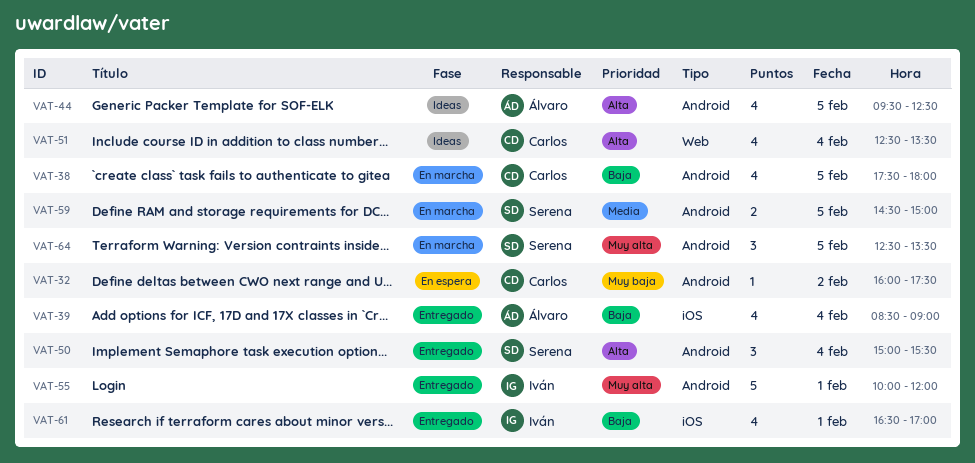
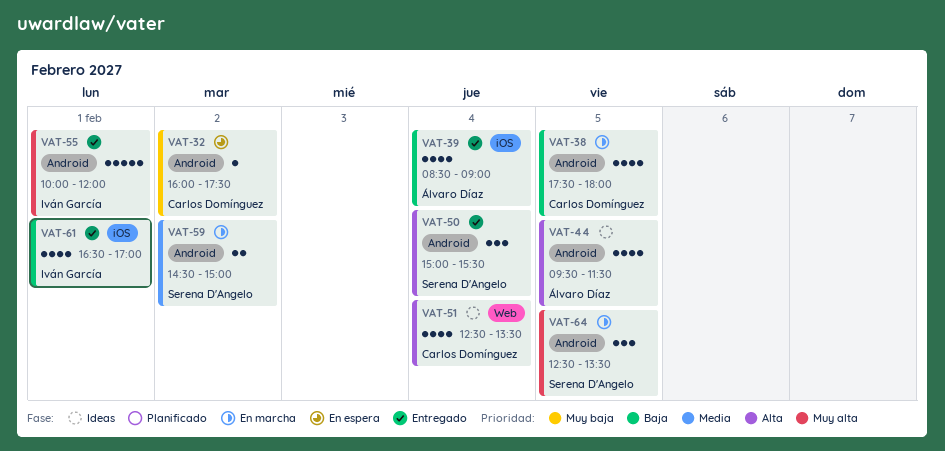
VAT-44, ends: 12:30 -> 11:30
VAT-59, day: Feb 5 -> Feb 2

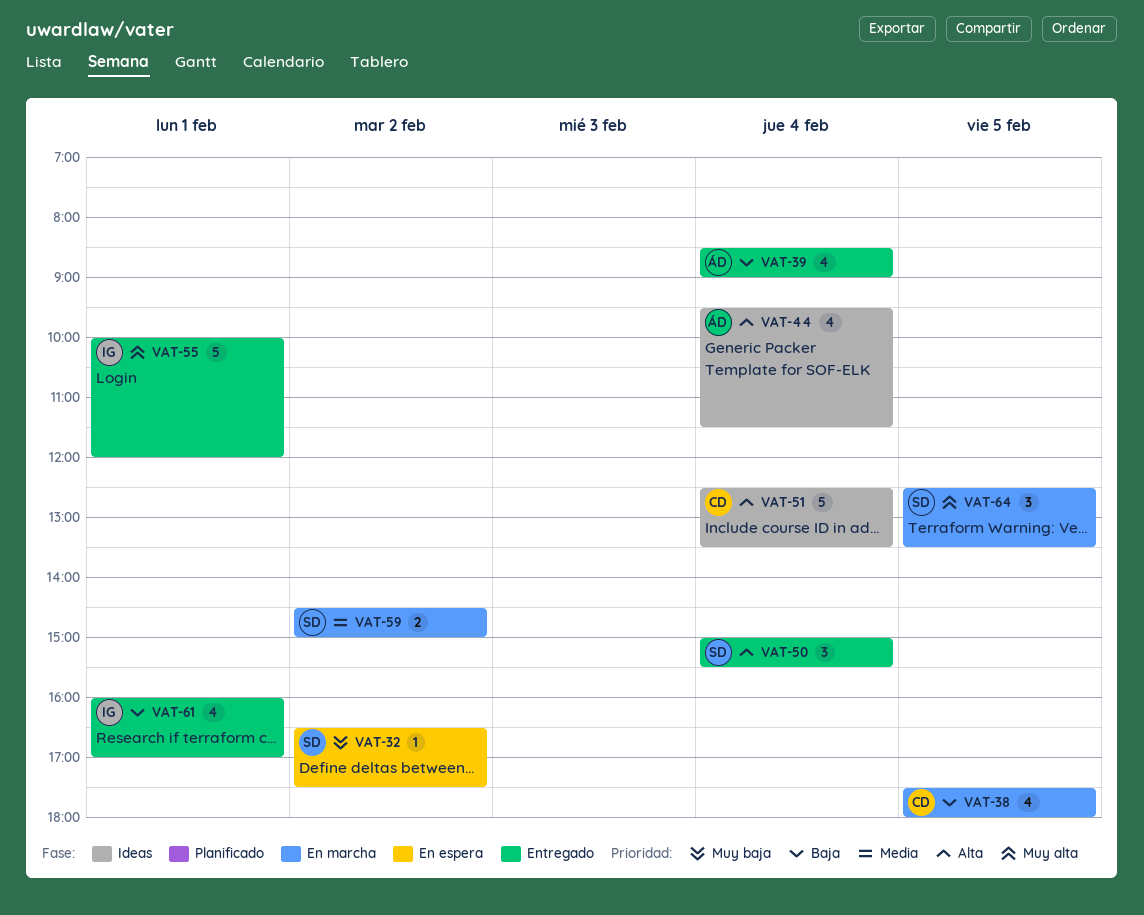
VAT-32, owner: Carlos Domínguez -> Serena D'Angelo
VAT-32, begins: 16:00 -> 16:30
VAT-44, day: Feb 5 -> Feb 4
VAT-51, estimate: 4 -> 5
VAT-61, begins: 16:30 -> 16:00

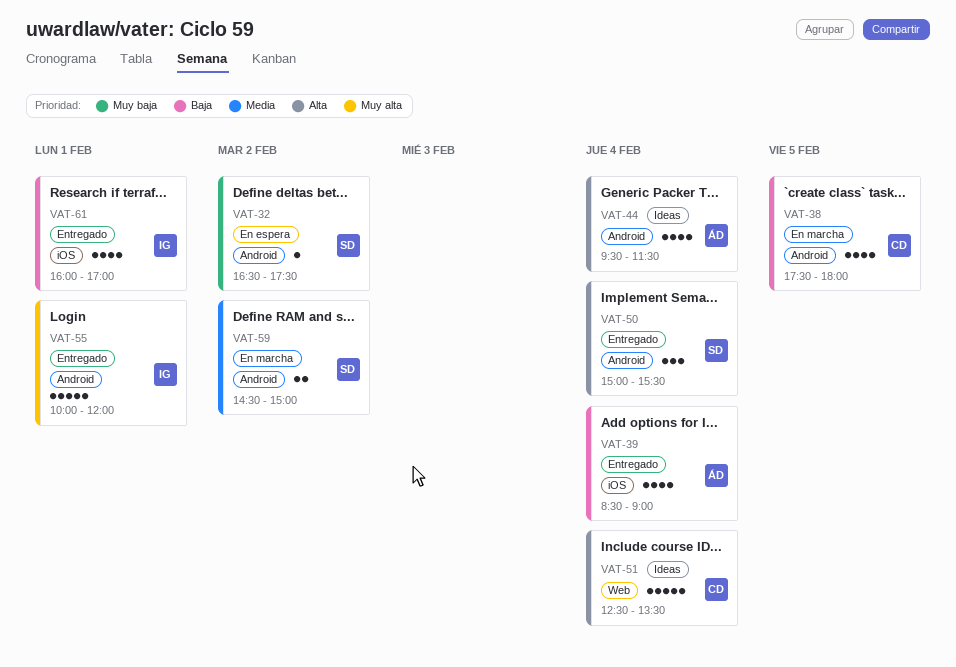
VAT-64: present -> none

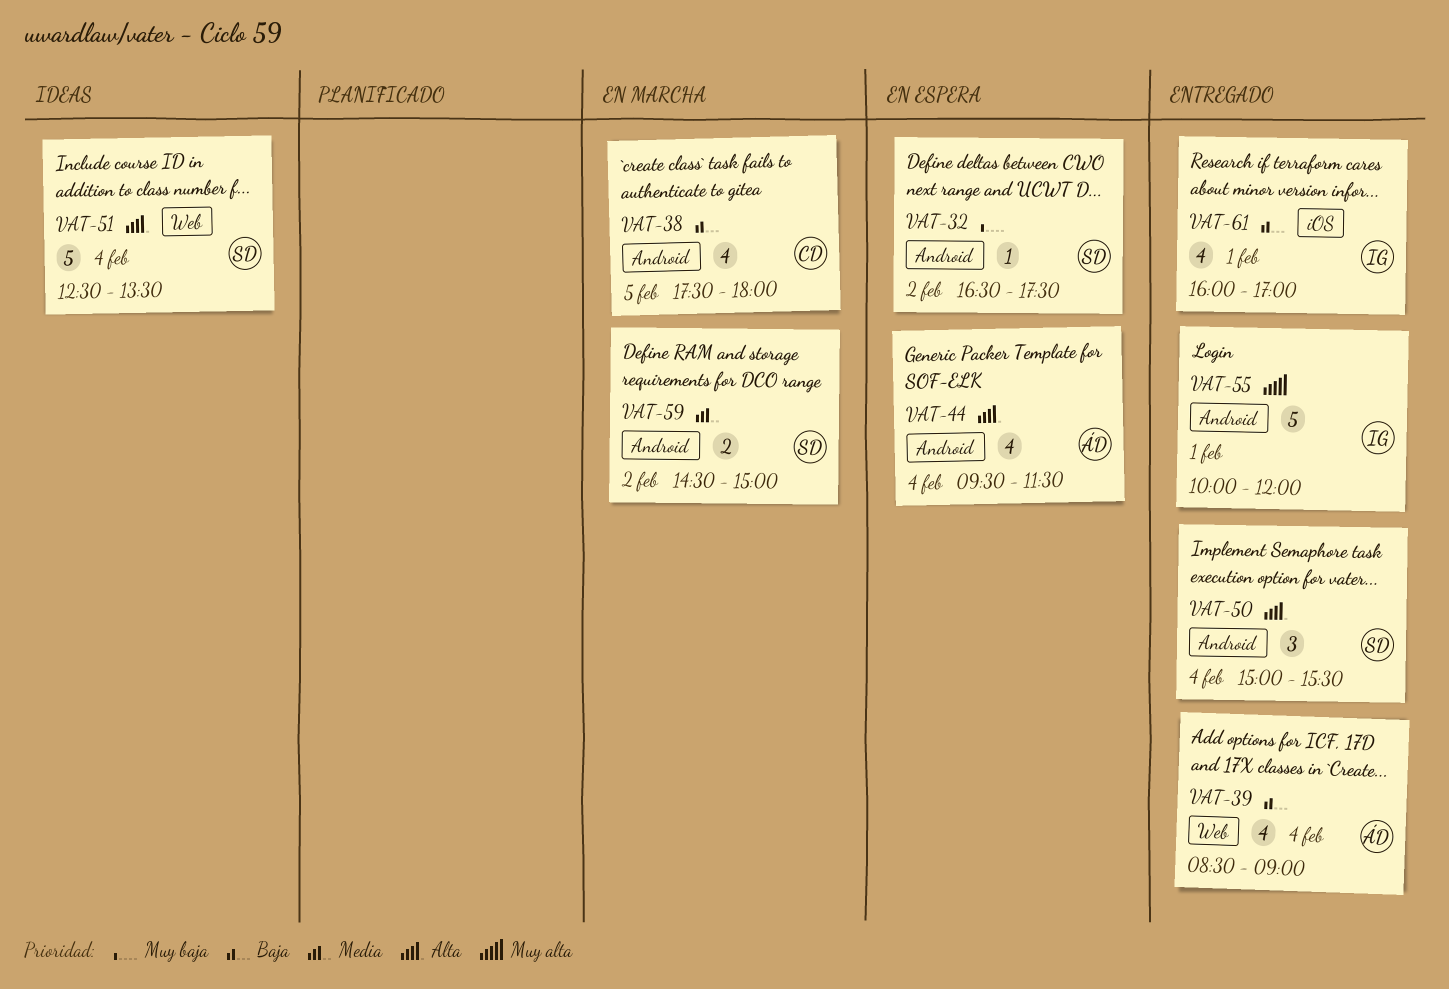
VAT-39, label: iOS -> Web
VAT-44, status: Ideas -> En espera
VAT-51, owner: CD -> SD

